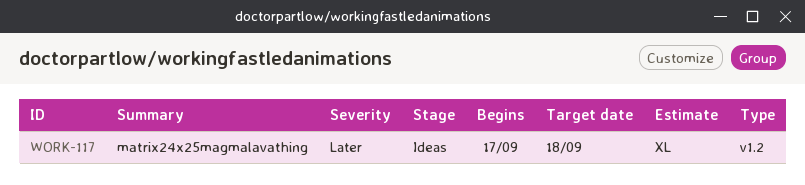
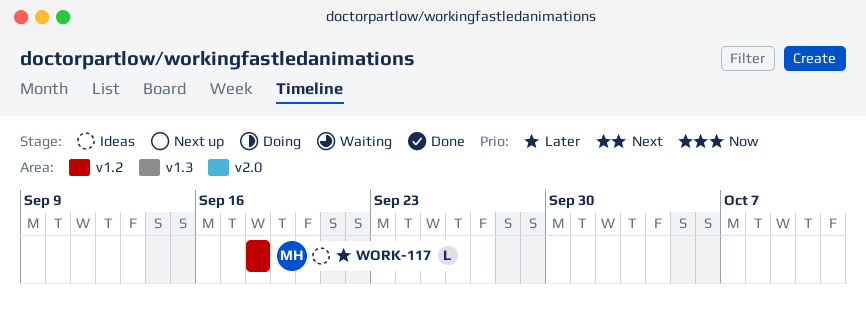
WORK-117, estimate: XL -> L
WORK-117, start: Sep 17 -> Sep 18

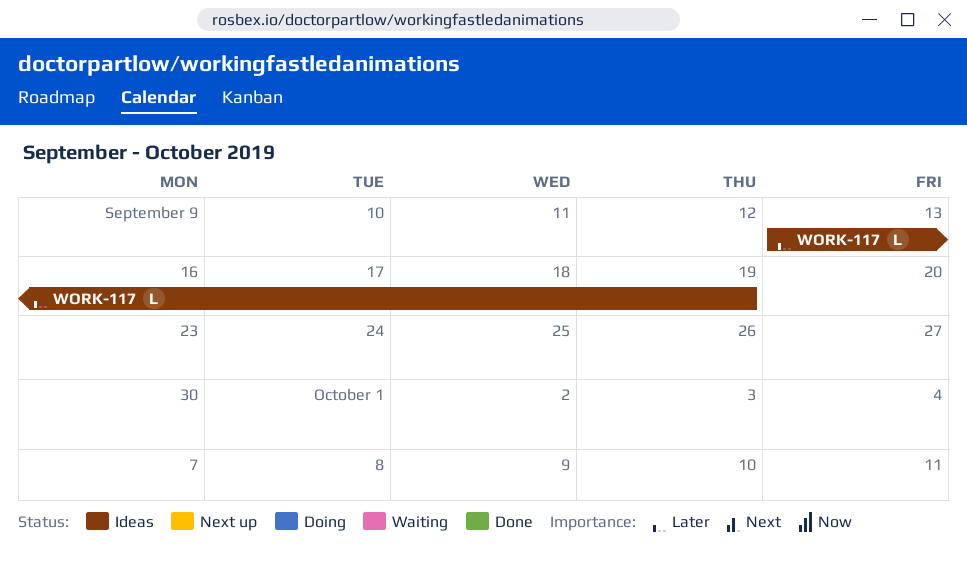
WORK-117, start: Sep 18 -> Sep 13
WORK-117, due: Sep 18 -> Sep 19

